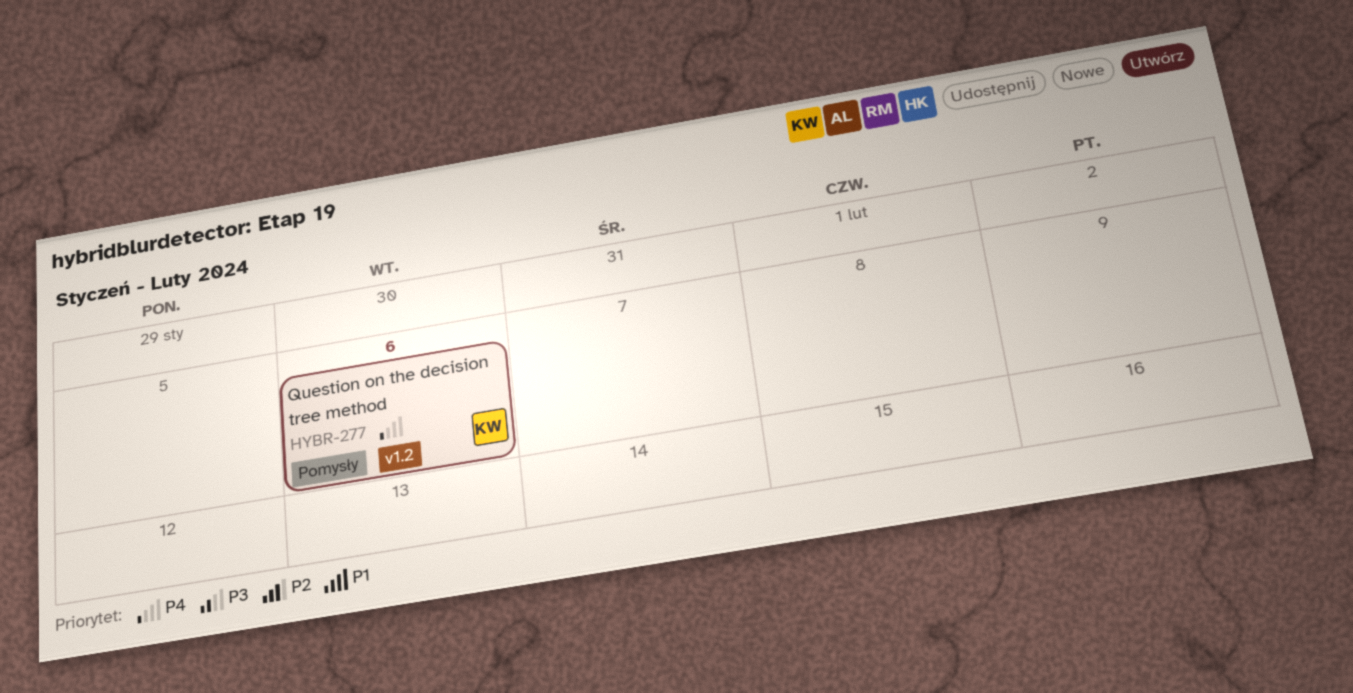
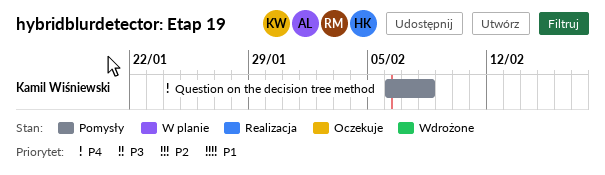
Question on the decision tree method, due: Feb 6 -> Feb 8

